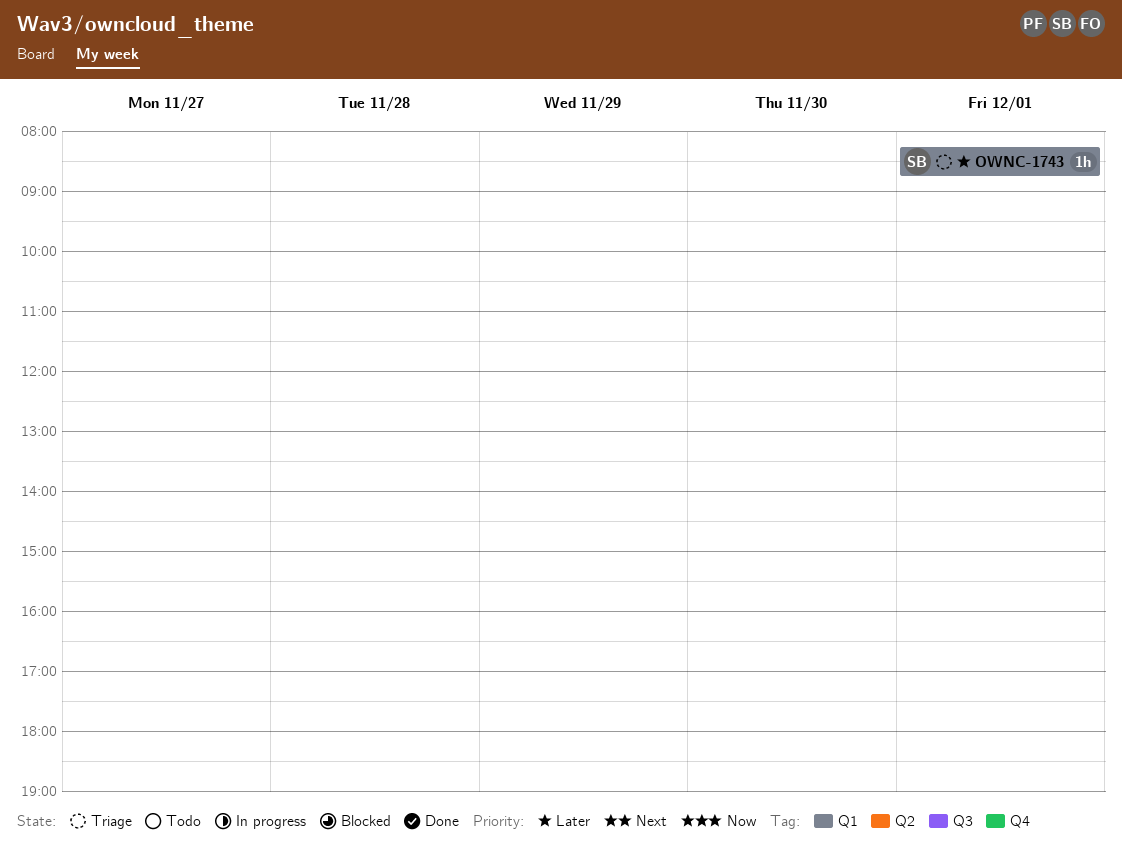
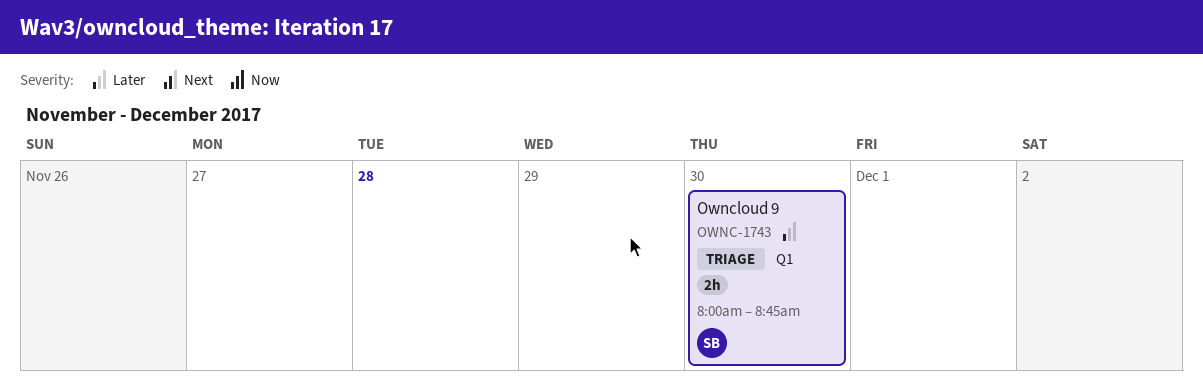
OWNC-1743, estimate: 1h -> 2h
OWNC-1743, day: Dec 1 -> Nov 30
OWNC-1743, begins: 08:15 -> 08:00

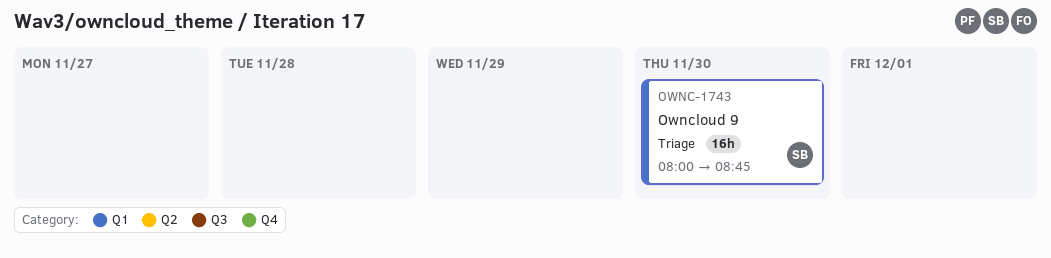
OWNC-1743, estimate: 2h -> 16h

